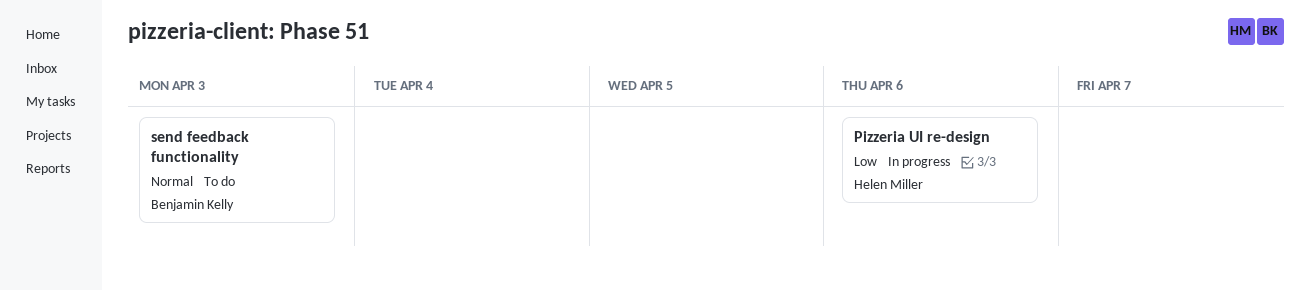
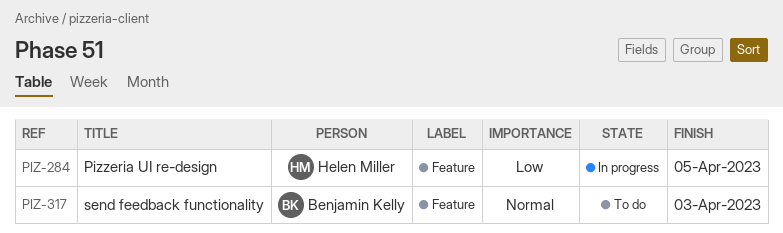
Pizzeria UI re-design, due: Apr 6 -> Apr 5

